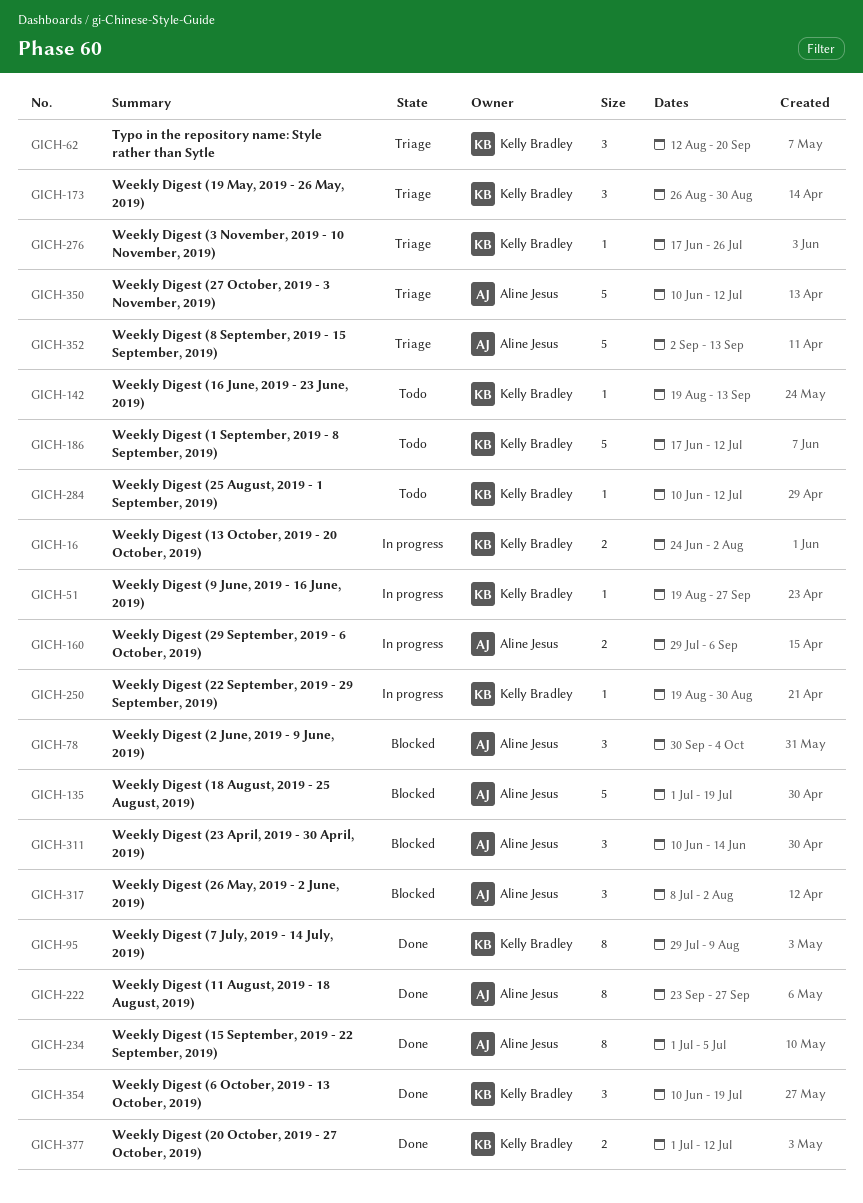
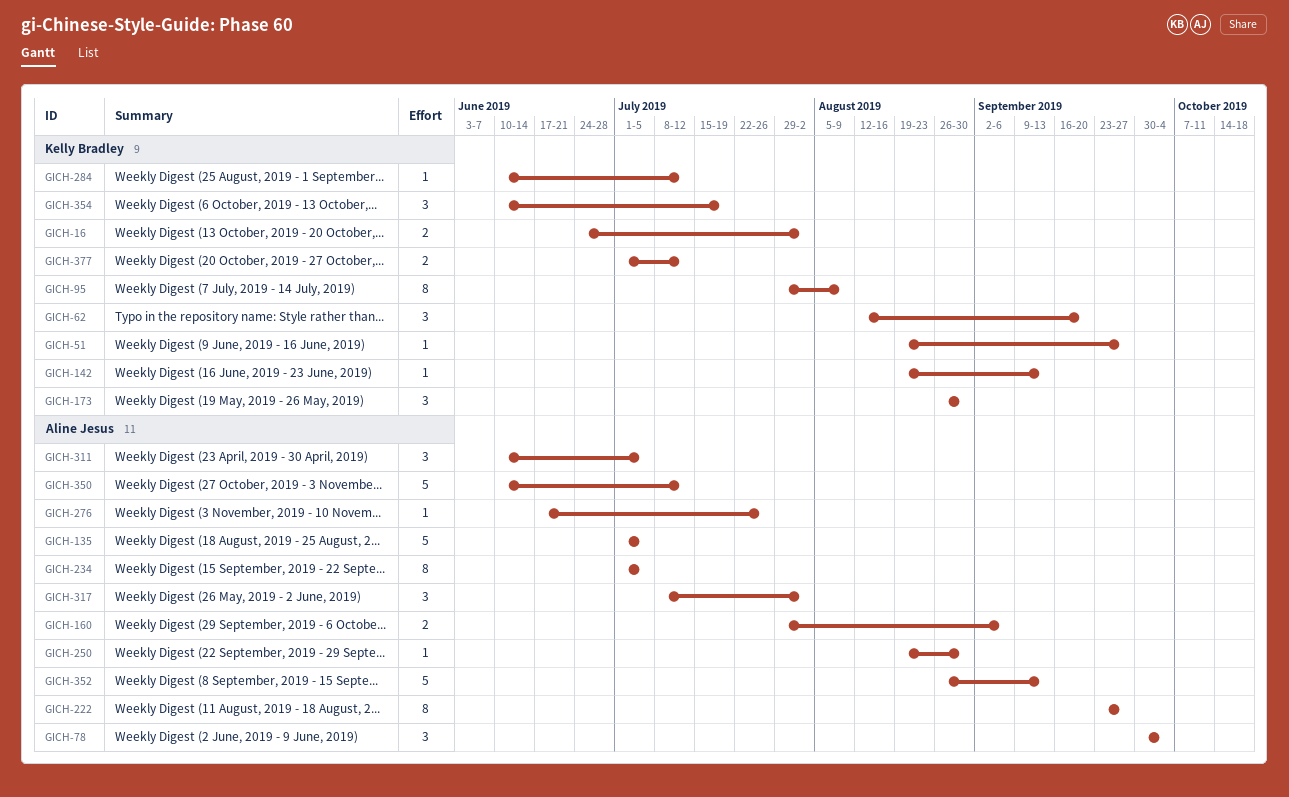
GICH-135, due: Jul 19 -> Jul 5
GICH-186: present -> none
GICH-250, owner: Kelly Bradley -> Aline Jesus
GICH-276, owner: Kelly Bradley -> Aline Jesus
GICH-311, due: Jun 14 -> Jul 5
GICH-352, start: Sep 2 -> Aug 26

